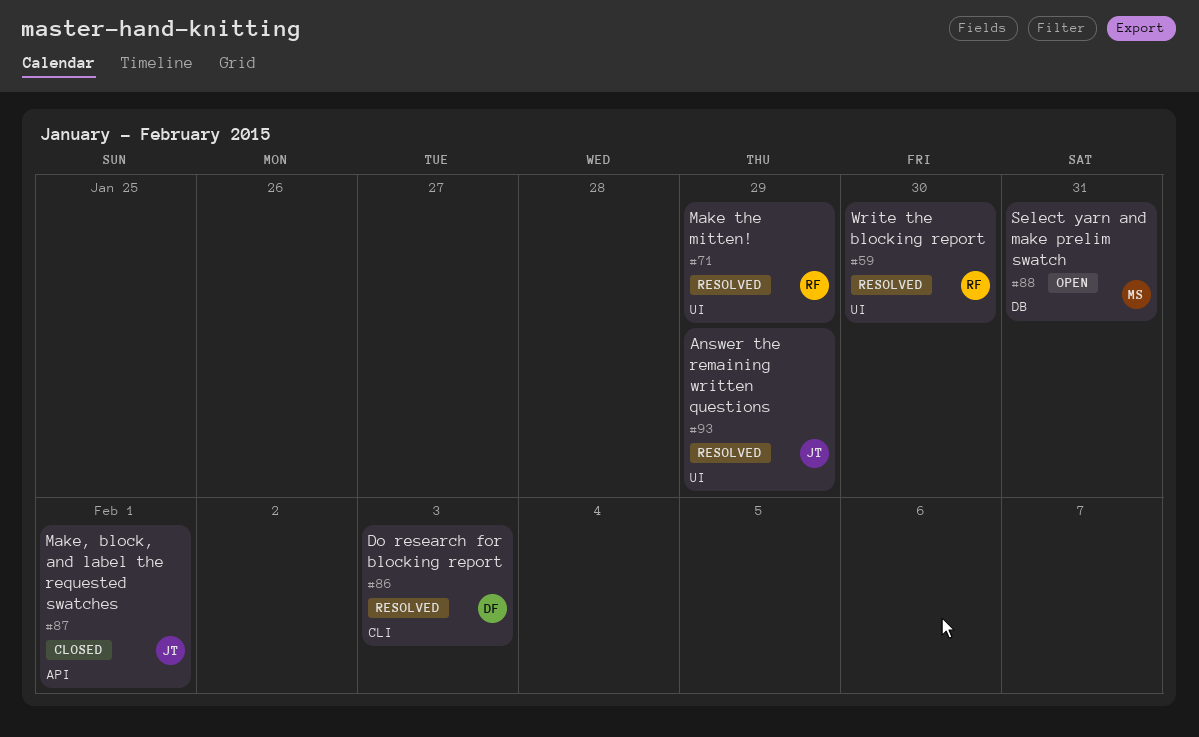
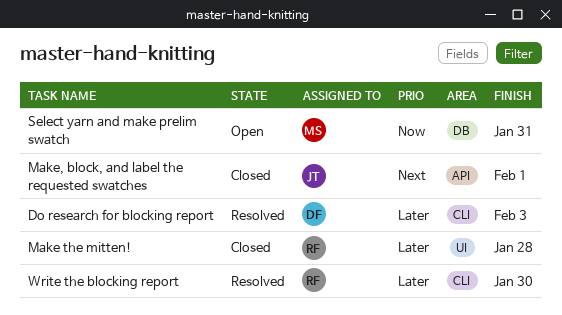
Answer the remaining written questions: present -> none
Make the mitten!, status: Resolved -> Closed
Make the mitten!, due: Jan 29 -> Jan 28
Write the blocking report, label: UI -> CLI

